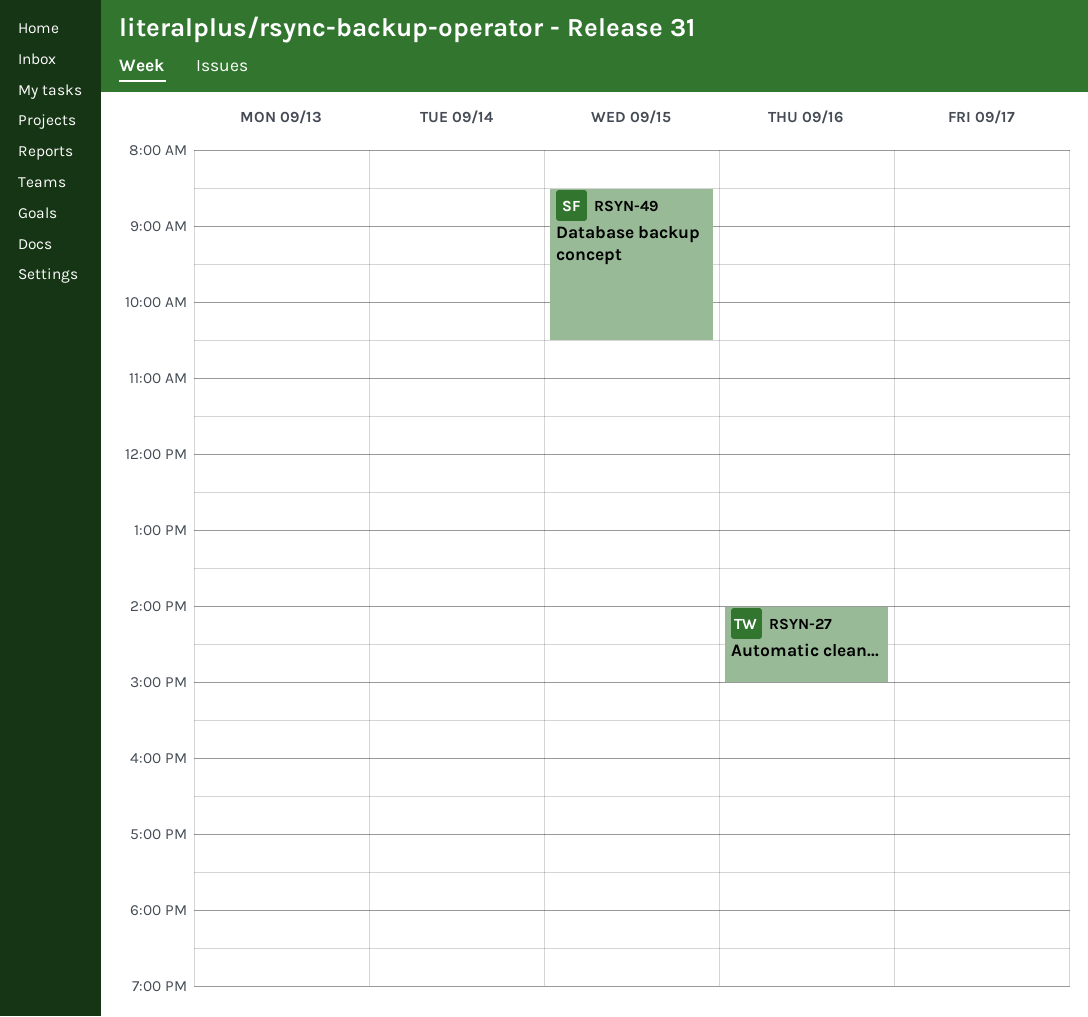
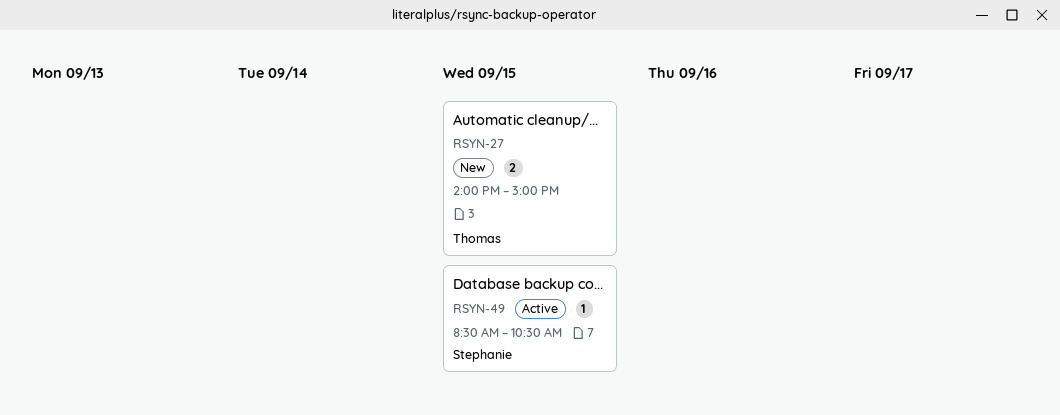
RSYN-27, day: Sep 16 -> Sep 15

